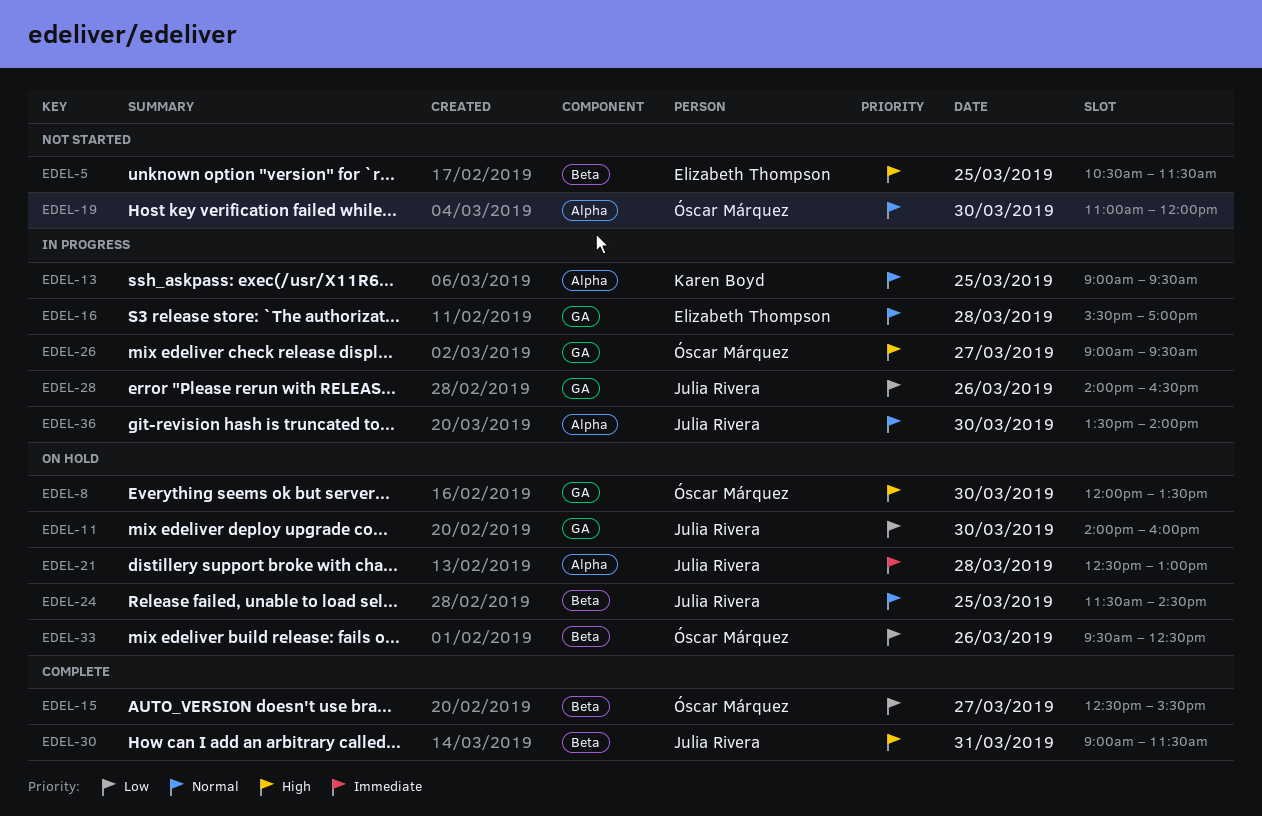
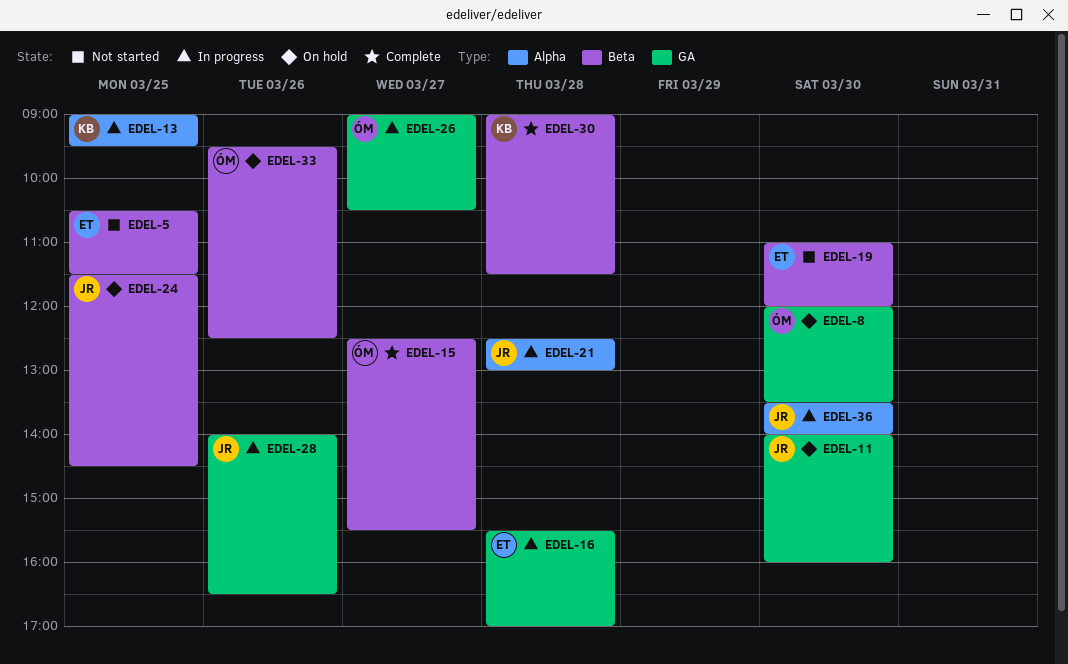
EDEL-19, owner: Óscar Márquez -> Elizabeth Thompson
EDEL-19, label: Alpha -> Beta
EDEL-21, status: On hold -> In progress
EDEL-26, ends: 09:30 -> 10:30
EDEL-30, owner: Julia Rivera -> Karen Boyd
EDEL-30, day: Mar 31 -> Mar 28

